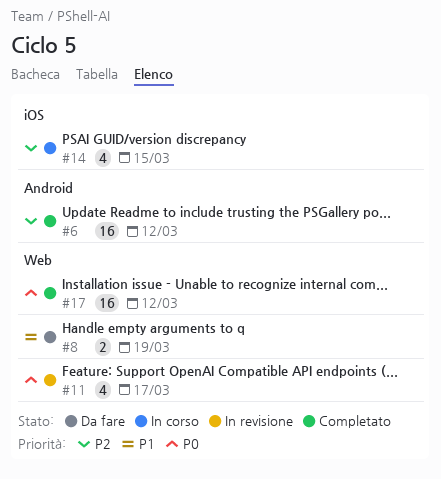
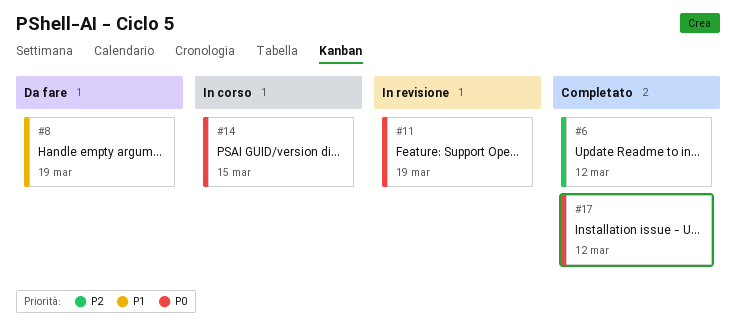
#11, due: Mar 17 -> Mar 19
#14, priority: P2 -> P0

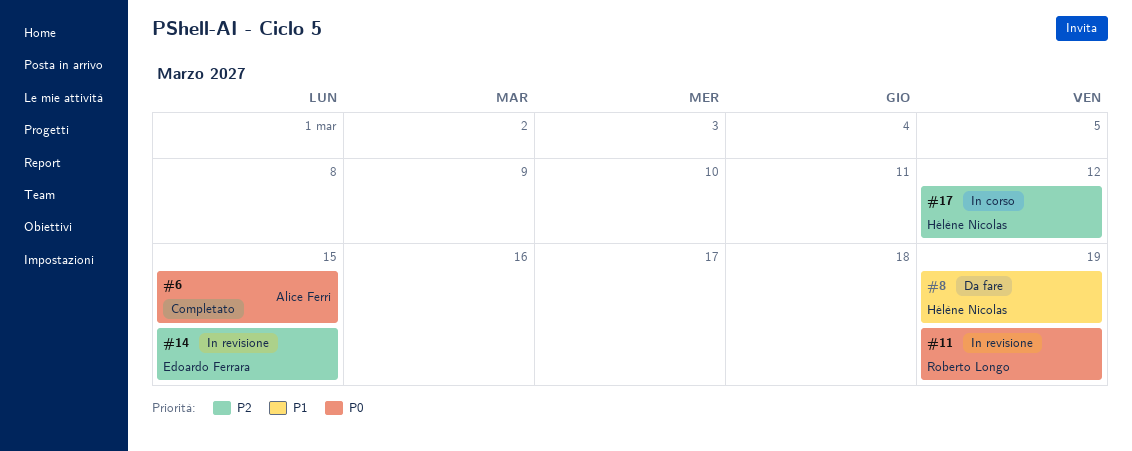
#6, priority: P2 -> P0
#6, due: Mar 12 -> Mar 15
#14, status: In corso -> In revisione
#14, priority: P0 -> P2
#17, status: Completato -> In corso
#17, priority: P0 -> P2

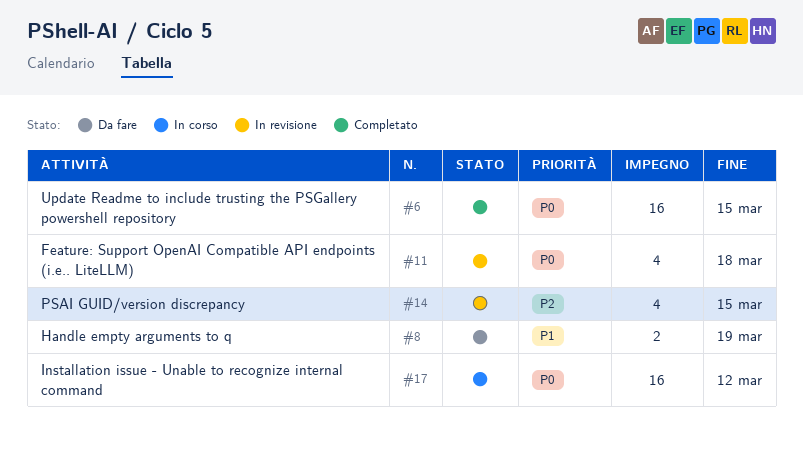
#11, due: Mar 19 -> Mar 18
#17, priority: P2 -> P0

